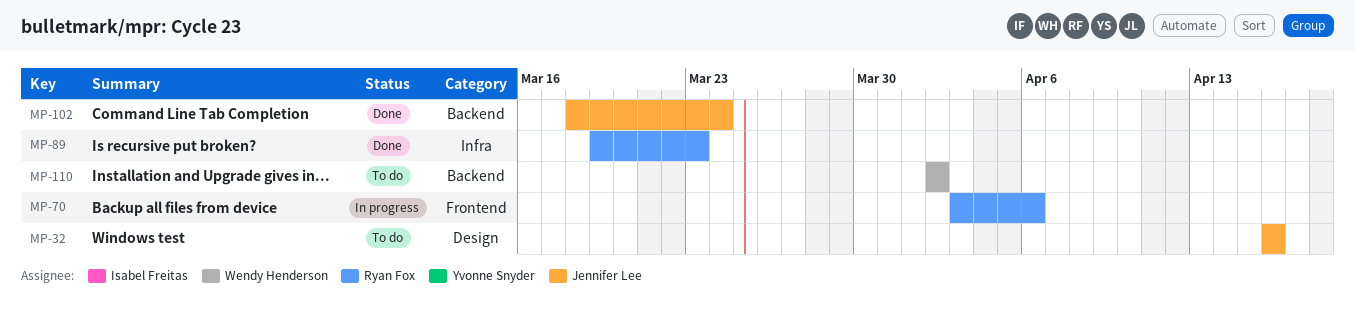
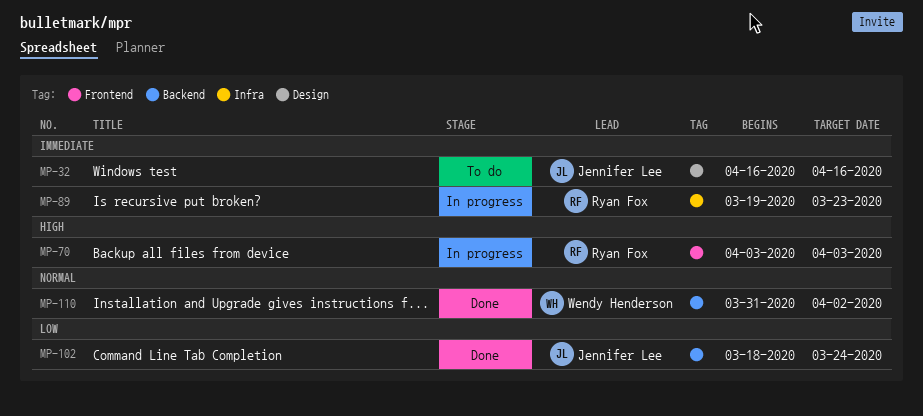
MP-70, due: Apr 6 -> Apr 3
MP-89, status: Done -> In progress
MP-110, status: To do -> Done
MP-110, start: Apr 2 -> Mar 31

